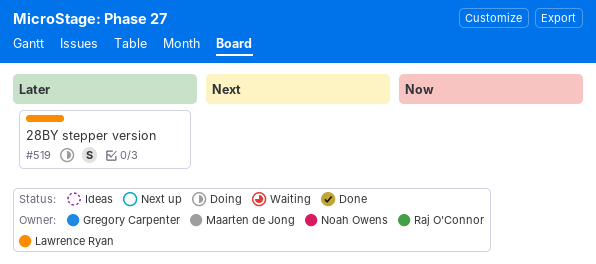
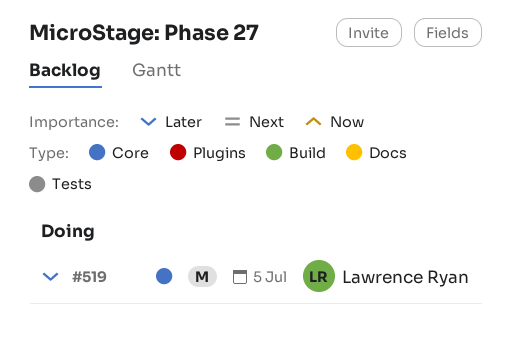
#519, estimate: S -> M

